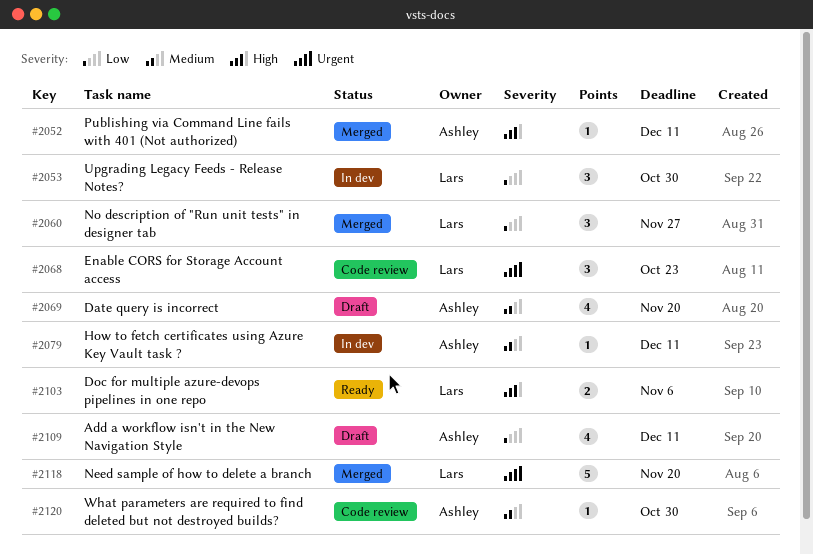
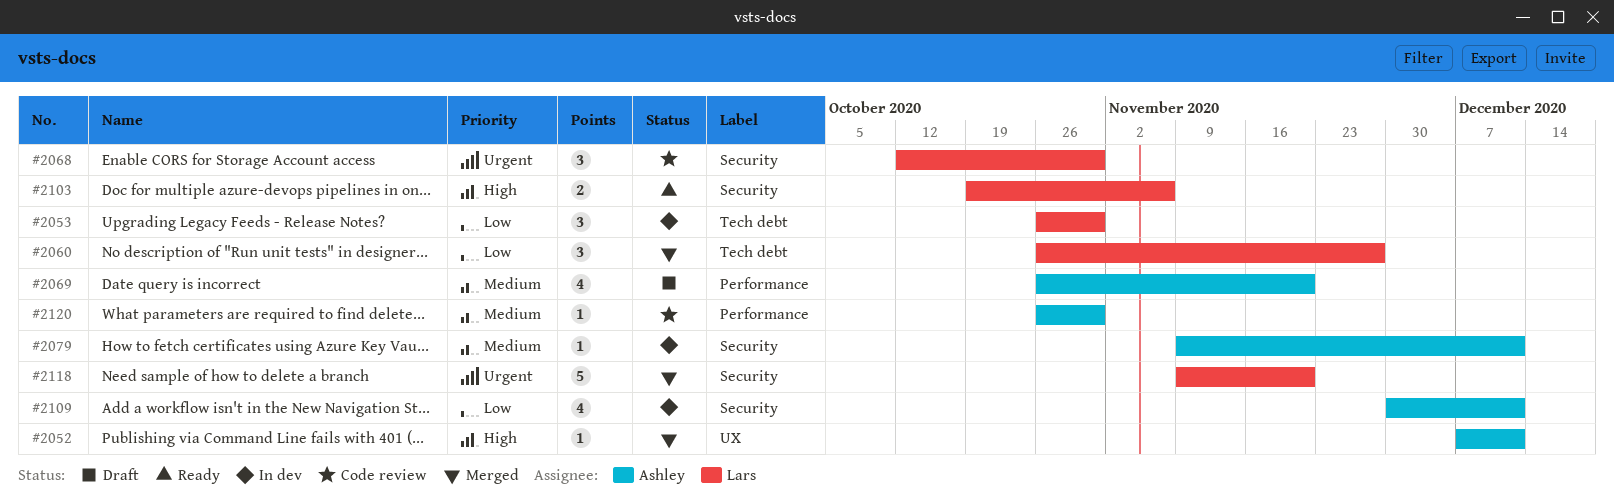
#2068, due: Oct 23 -> Oct 30
#2109, status: Draft -> In dev

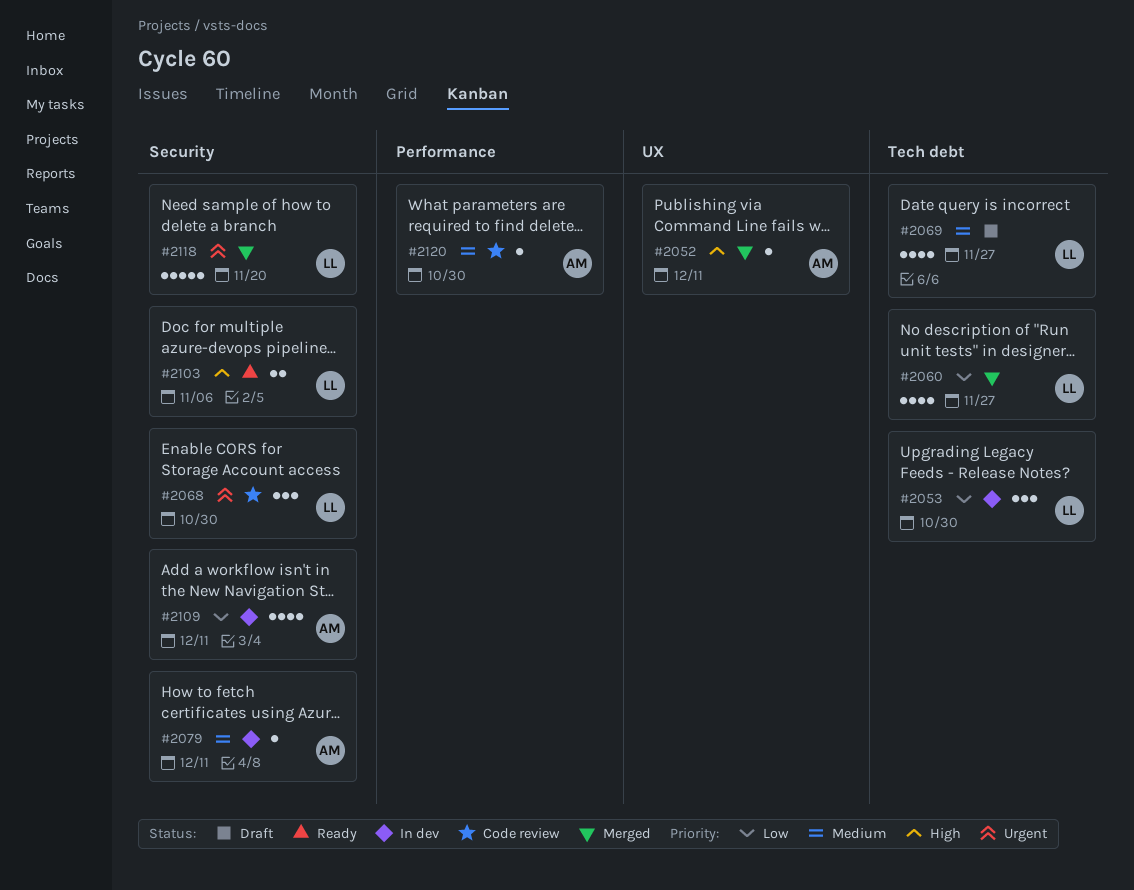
#2060, estimate: 3 -> 4
#2069, owner: Ashley -> Lars
#2069, label: Performance -> Tech debt
#2069, due: Nov 20 -> Nov 27

